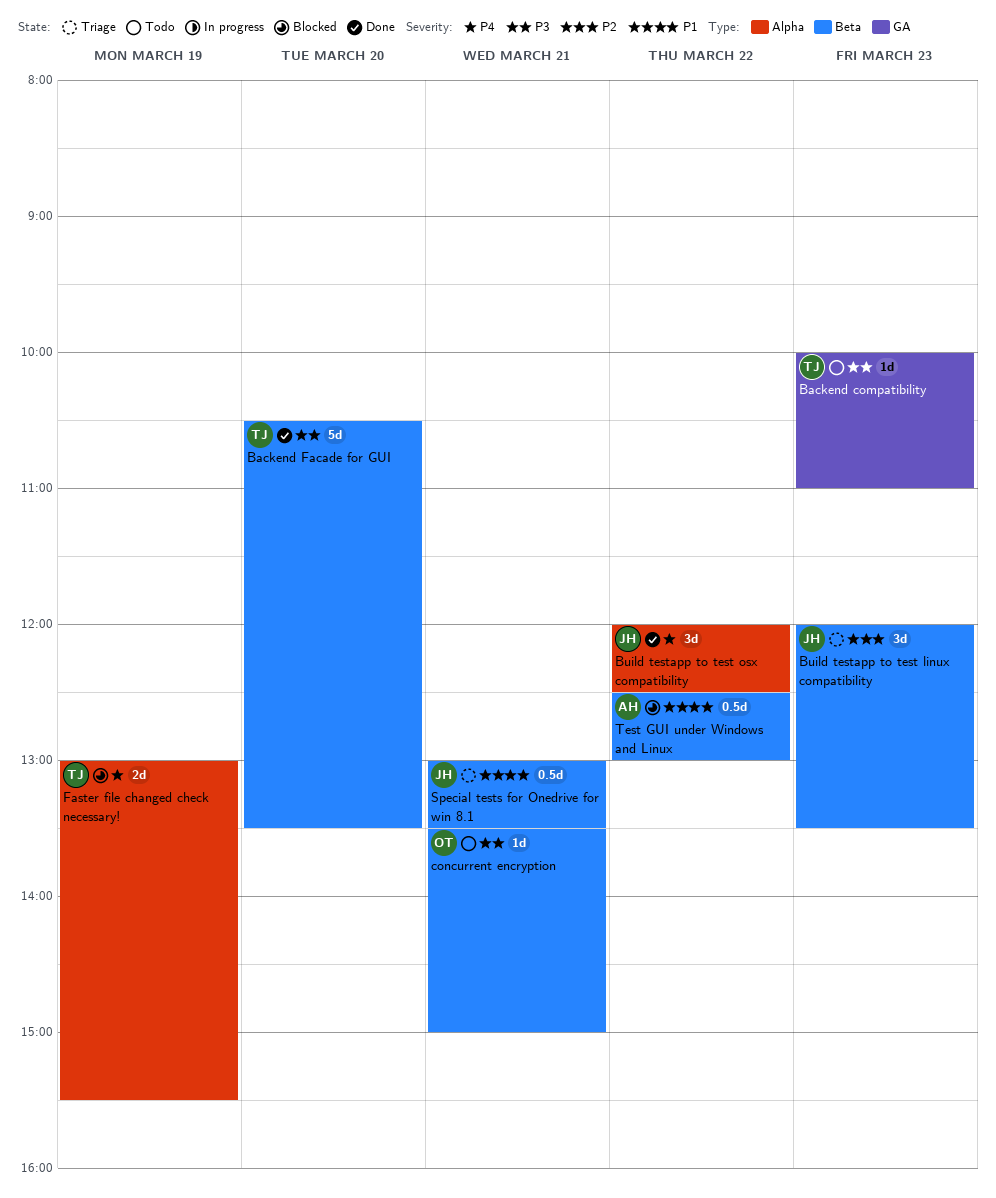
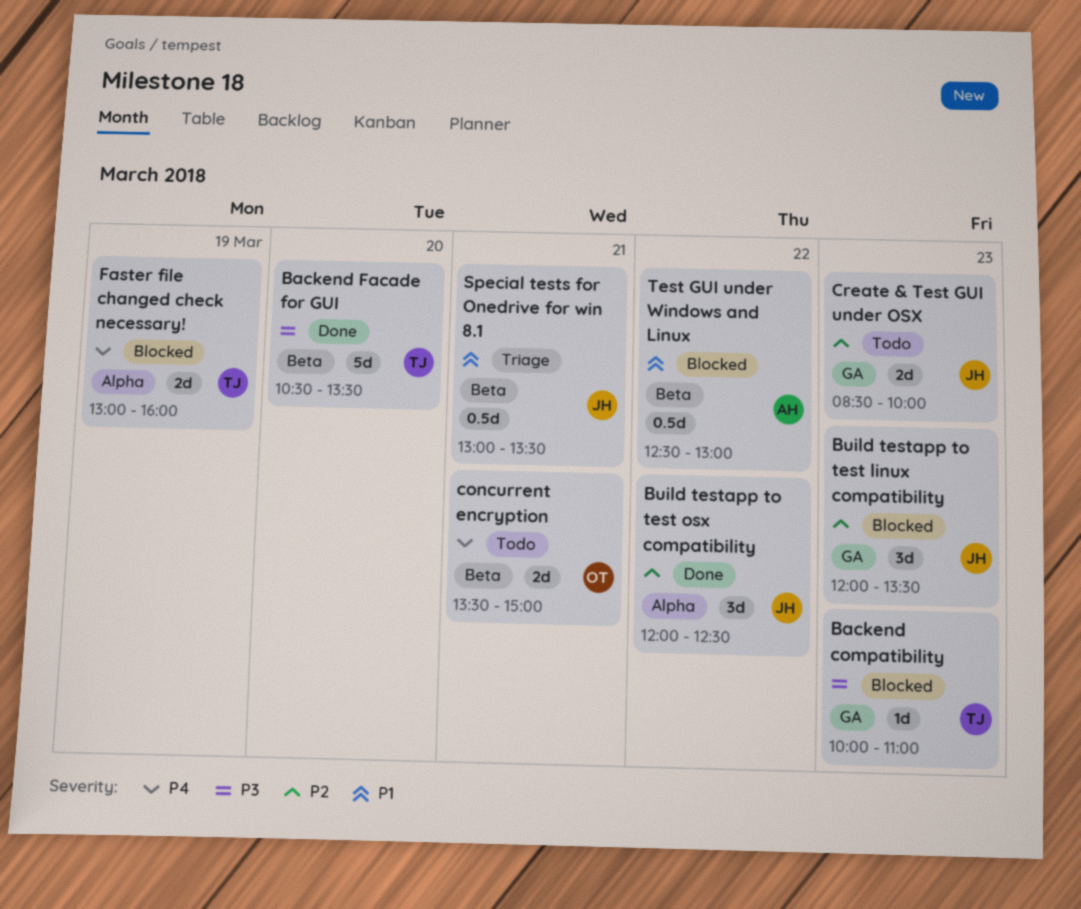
Backend compatibility, status: Todo -> Blocked
Build testapp to test linux compatibility, status: Triage -> Blocked
Build testapp to test linux compatibility, label: Beta -> GA
Build testapp to test osx compatibility, priority: P4 -> P2
concurrent encryption, priority: P3 -> P4
concurrent encryption, estimate: 1d -> 2d
Create & Test GUI under OSX: none -> present
Faster file changed check necessary!, ends: 15:30 -> 16:00

